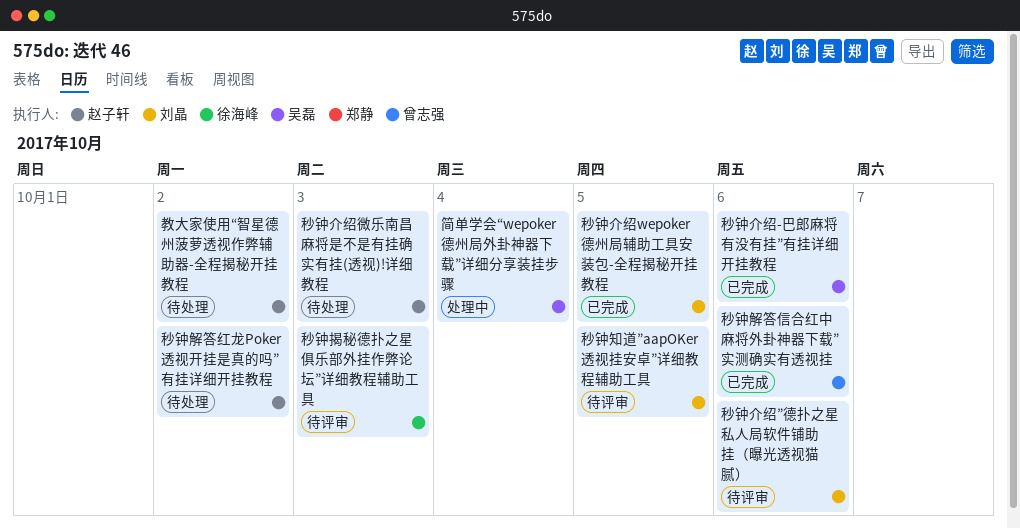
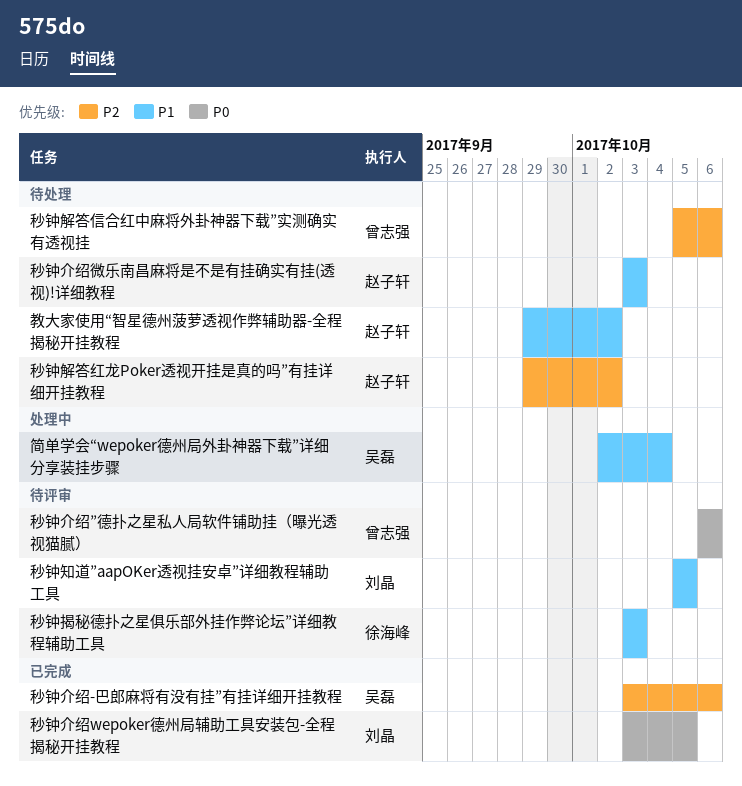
秒钟介绍”德扑之星私人局软件铺助挂（曝光透视猫腻）, owner: 刘晶 -> 曾志强
秒钟解答信合红中麻将外卦神器下载”实测确实有透视挂, status: 已完成 -> 待处理

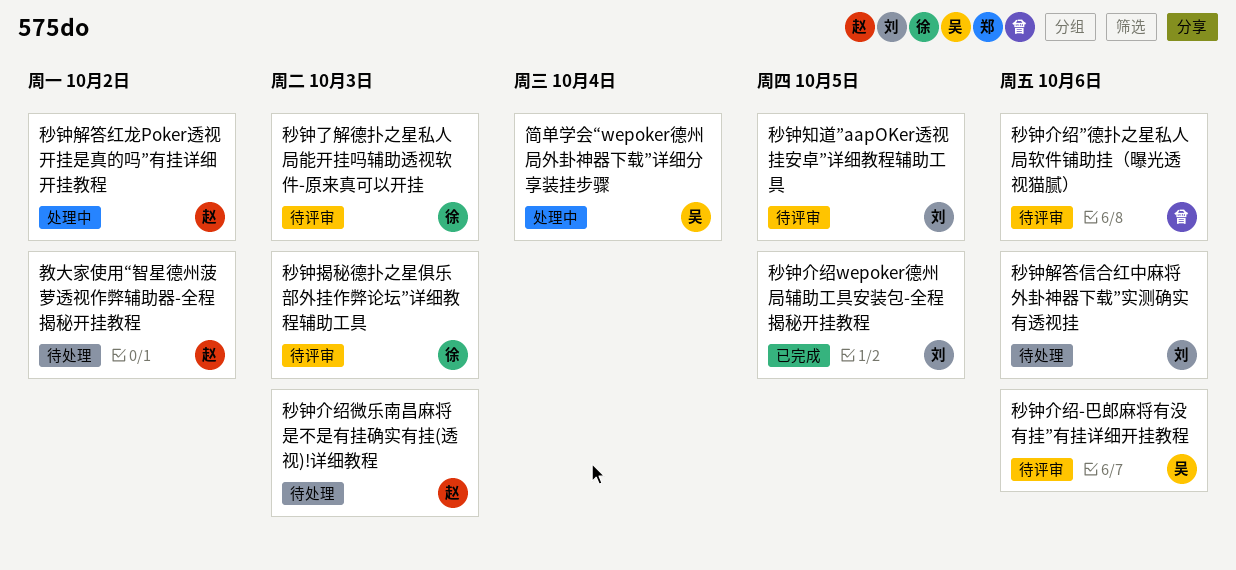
秒钟了解德扑之星私人局能开挂吗辅助透视软件-原来真可以开挂: none -> present
秒钟介绍-巴郎麻将有没有挂”有挂详细开挂教程, status: 已完成 -> 待评审
秒钟解答信合红中麻将外卦神器下载”实测确实有透视挂, owner: 曾志强 -> 刘晶
秒钟解答红龙Poker透视开挂是真的吗”有挂详细开挂教程, status: 待处理 -> 处理中

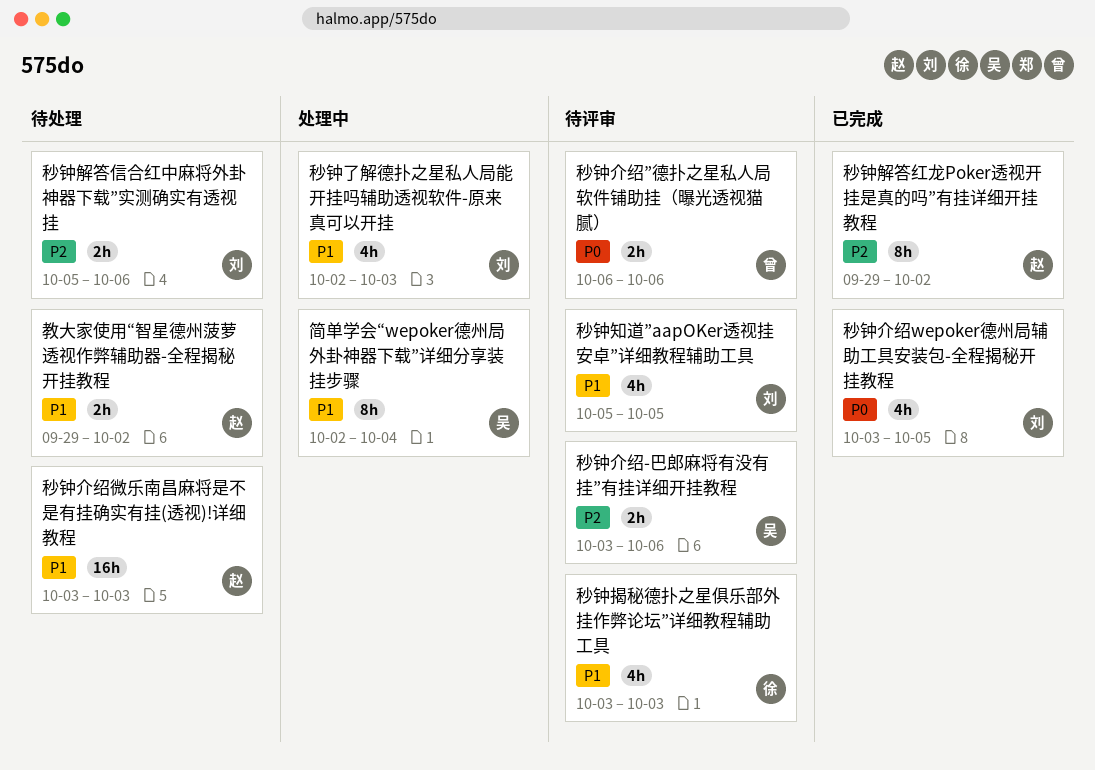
秒钟了解德扑之星私人局能开挂吗辅助透视软件-原来真可以开挂, status: 待评审 -> 处理中
秒钟了解德扑之星私人局能开挂吗辅助透视软件-原来真可以开挂, owner: 徐 -> 刘
秒钟解答红龙Poker透视开挂是真的吗”有挂详细开挂教程, status: 处理中 -> 已完成

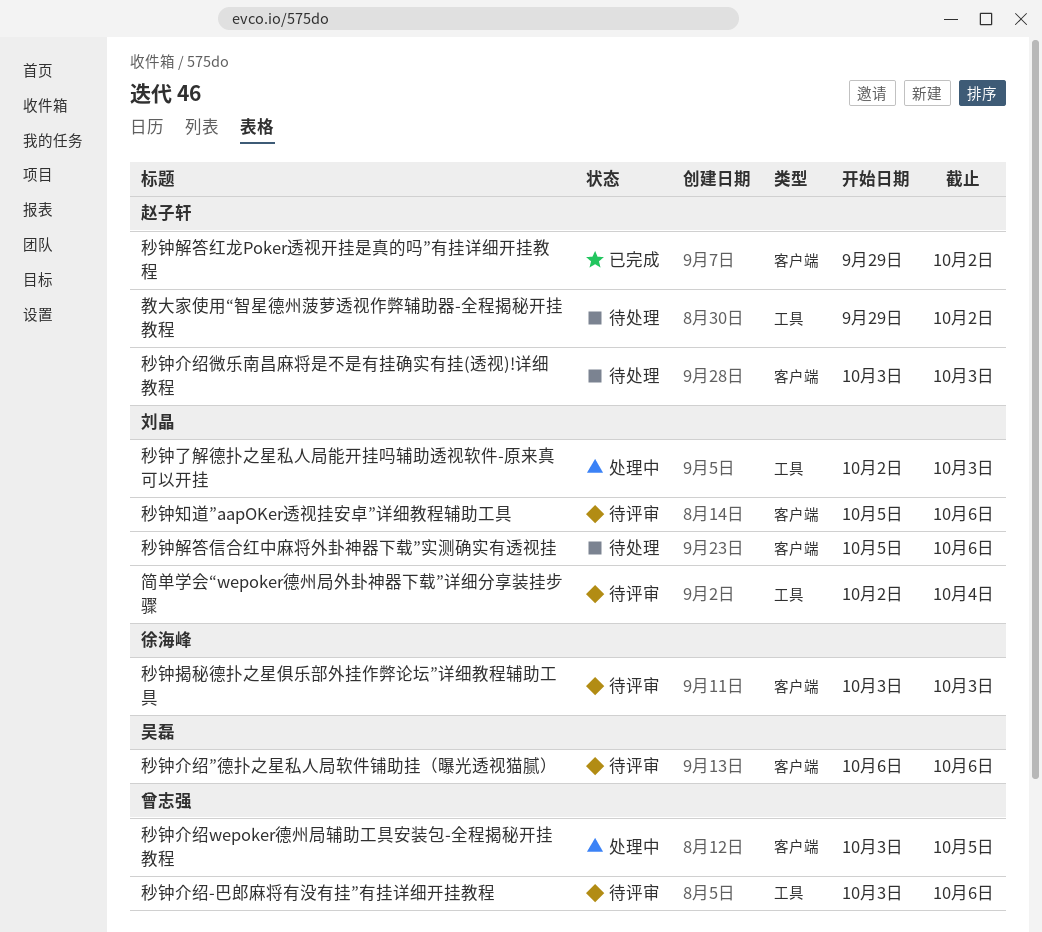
秒钟介绍-巴郎麻将有没有挂”有挂详细开挂教程, owner: 吴磊 -> 曾志强
秒钟介绍wepoker德州局辅助工具安装包-全程揭秘开挂教程, status: 已完成 -> 处理中
秒钟介绍wepoker德州局辅助工具安装包-全程揭秘开挂教程, owner: 刘晶 -> 曾志强
秒钟介绍”德扑之星私人局软件铺助挂（曝光透视猫腻）, owner: 曾志强 -> 吴磊
秒钟知道”aapOKer透视挂安卓”详细教程辅助工具, due: Oct 5 -> Oct 6
简单学会“wepoker德州局外卦神器下载”详细分享装挂步骤, status: 处理中 -> 待评审
简单学会“wepoker德州局外卦神器下载”详细分享装挂步骤, owner: 吴磊 -> 刘晶

